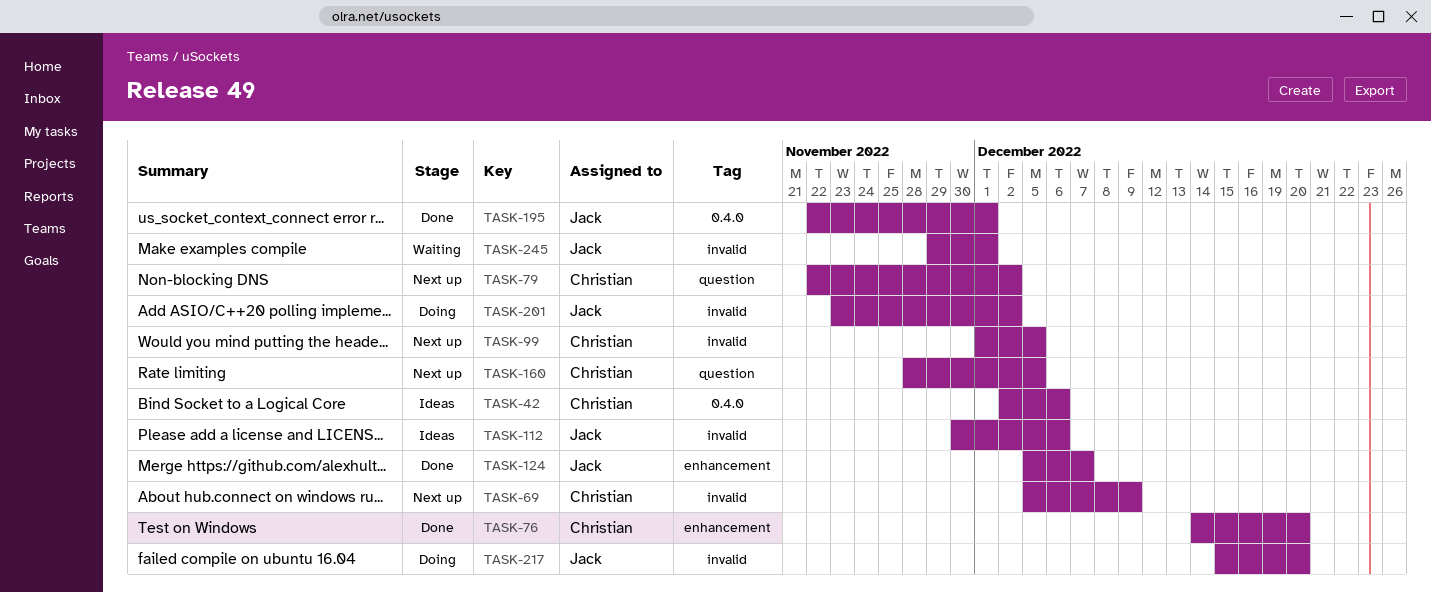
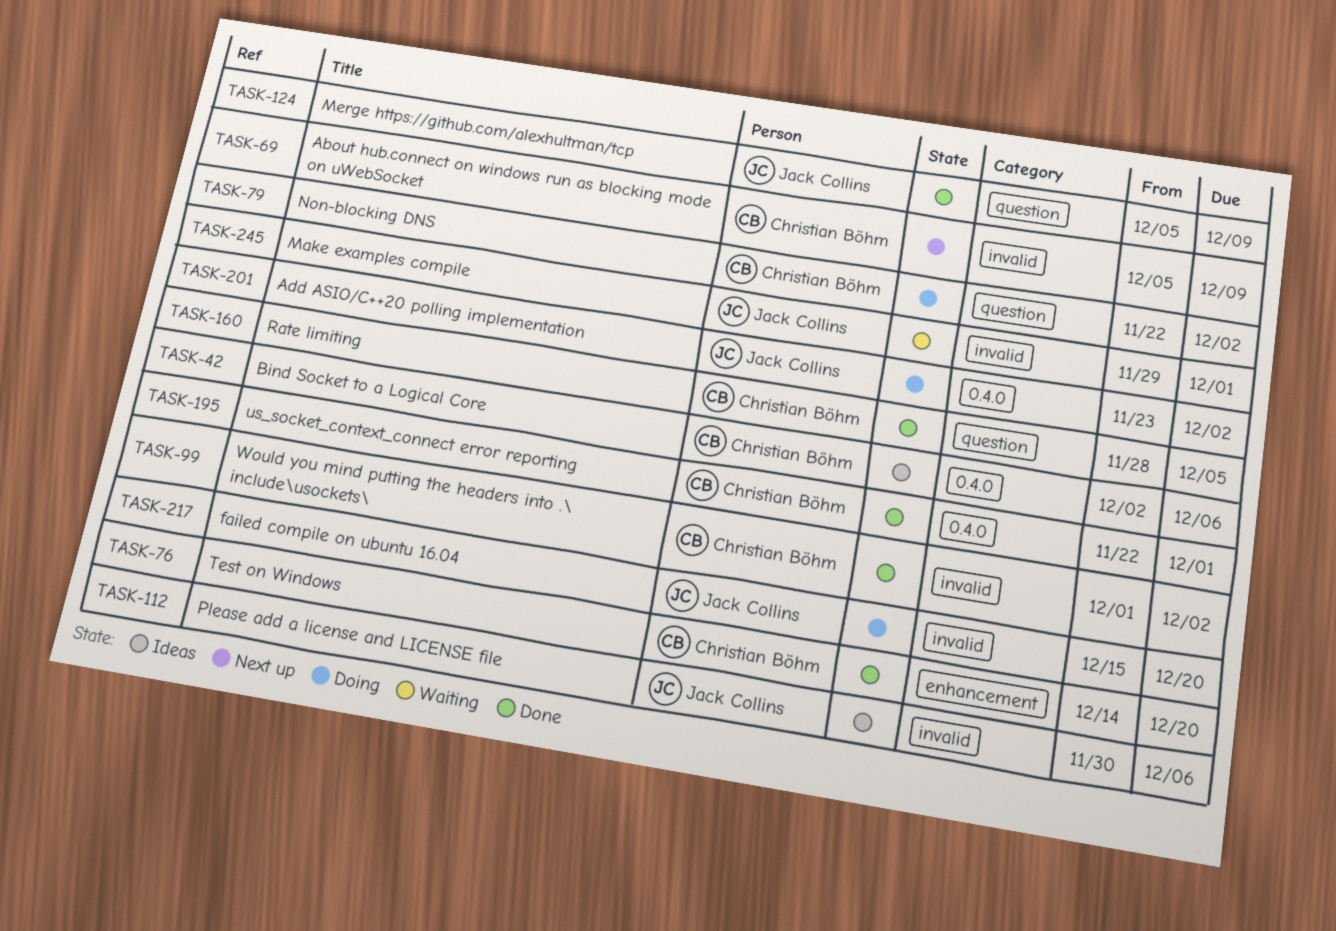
TASK-79, status: Next up -> Doing
TASK-99, status: Next up -> Done
TASK-99, due: Dec 5 -> Dec 2
TASK-124, label: enhancement -> question
TASK-124, due: Dec 7 -> Dec 9
TASK-160, status: Next up -> Done
TASK-195, owner: Jack Collins -> Christian Böhm
TASK-201, label: invalid -> 0.4.0

